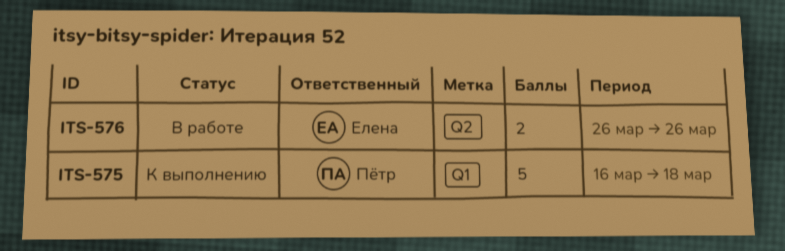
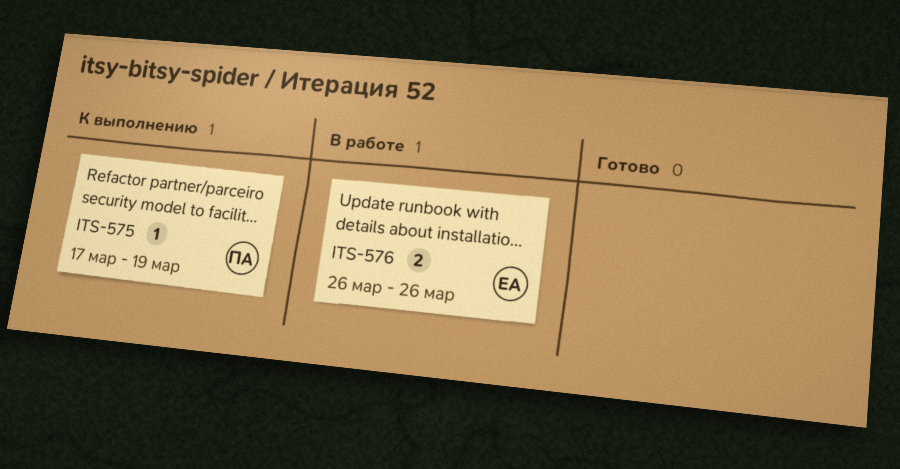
ITS-575, estimate: 5 -> 1
ITS-575, start: Mar 16 -> Mar 17
ITS-575, due: Mar 18 -> Mar 19

